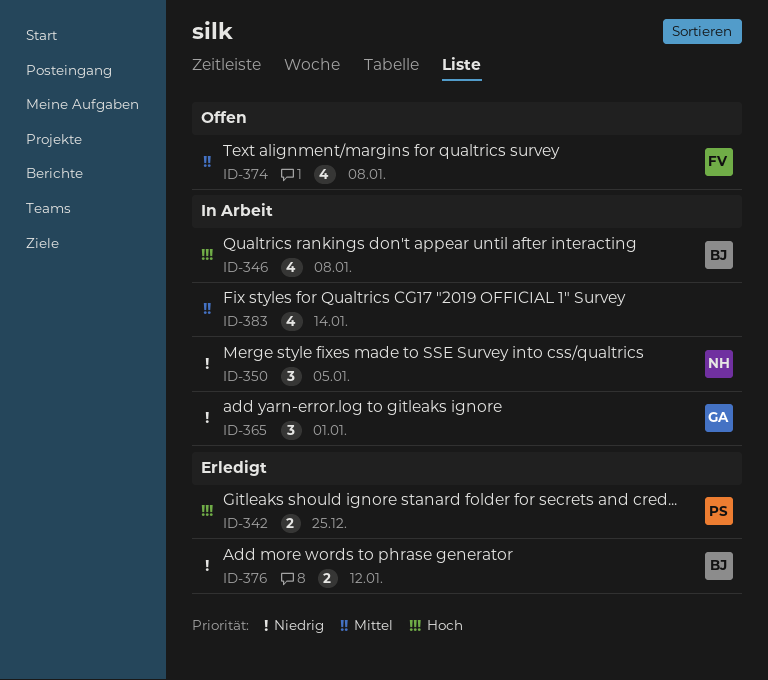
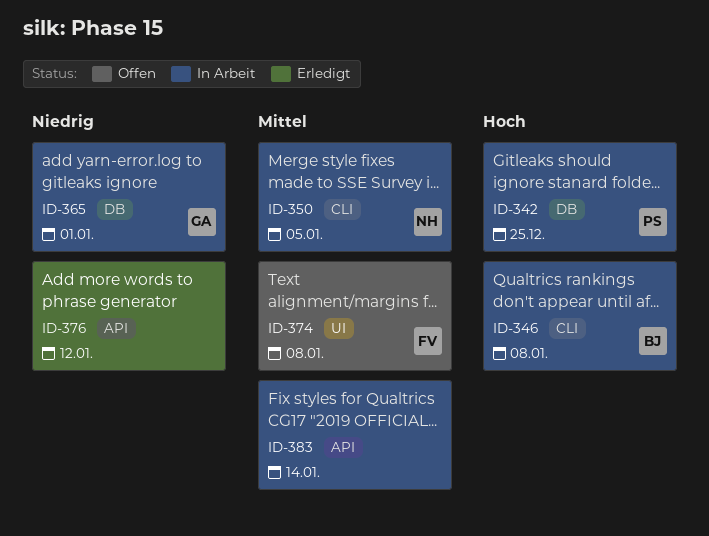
ID-342, status: Erledigt -> In Arbeit
ID-350, priority: Niedrig -> Mittel
ID-376, owner: BJ -> none

